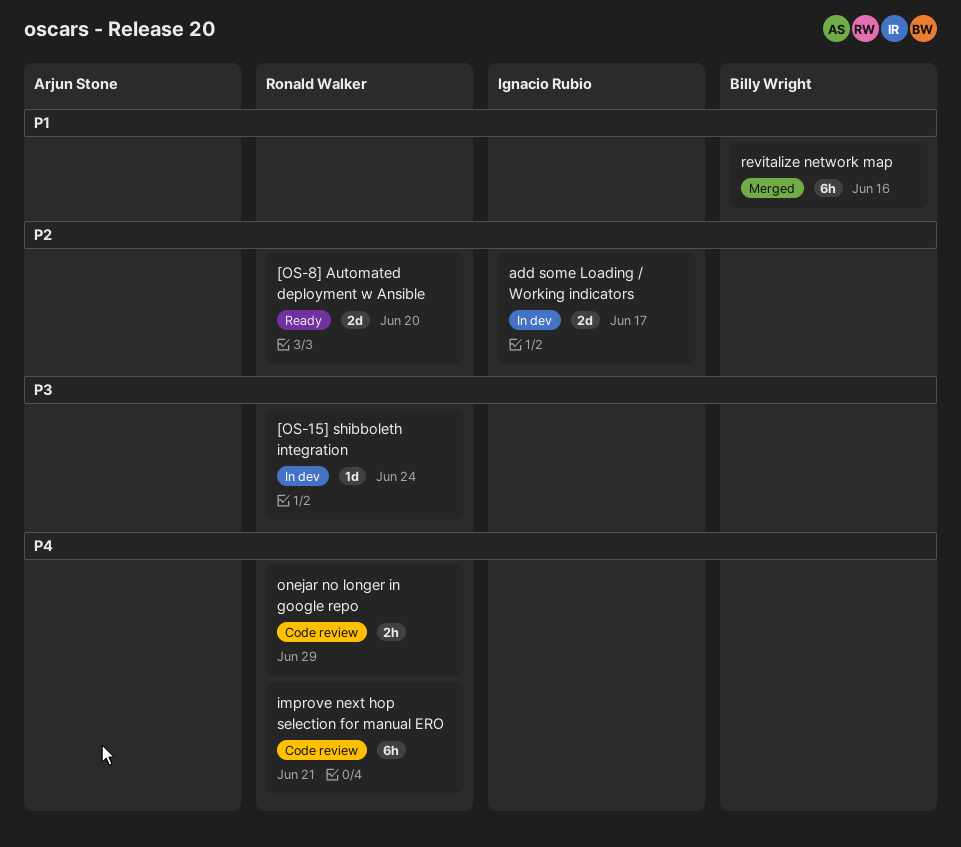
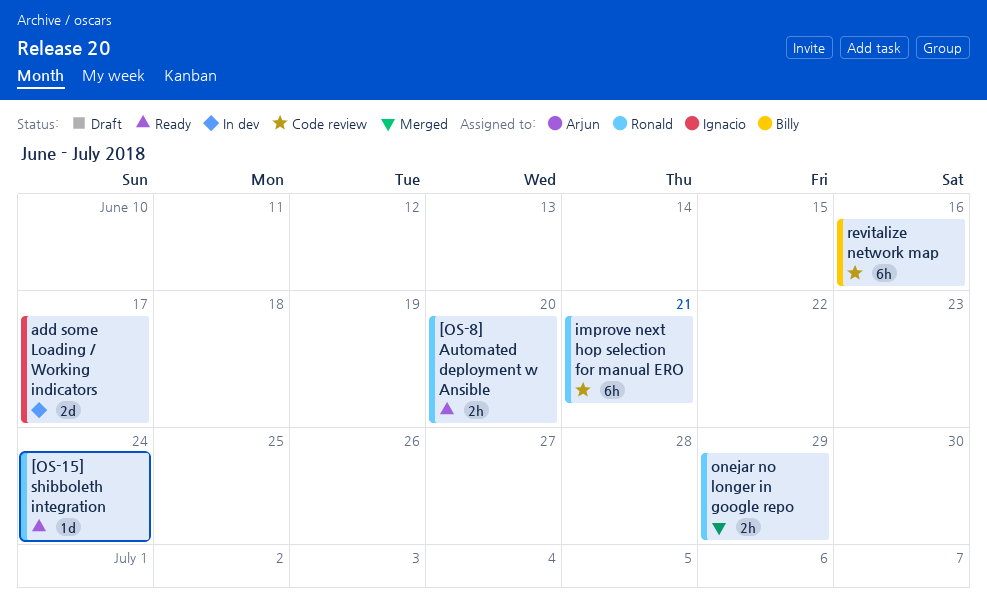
[OS-15] shibboleth integration, status: In dev -> Ready
[OS-8] Automated deployment w Ansible, estimate: 2d -> 2h
onejar no longer in google repo, status: Code review -> Merged
revitalize network map, status: Merged -> Code review

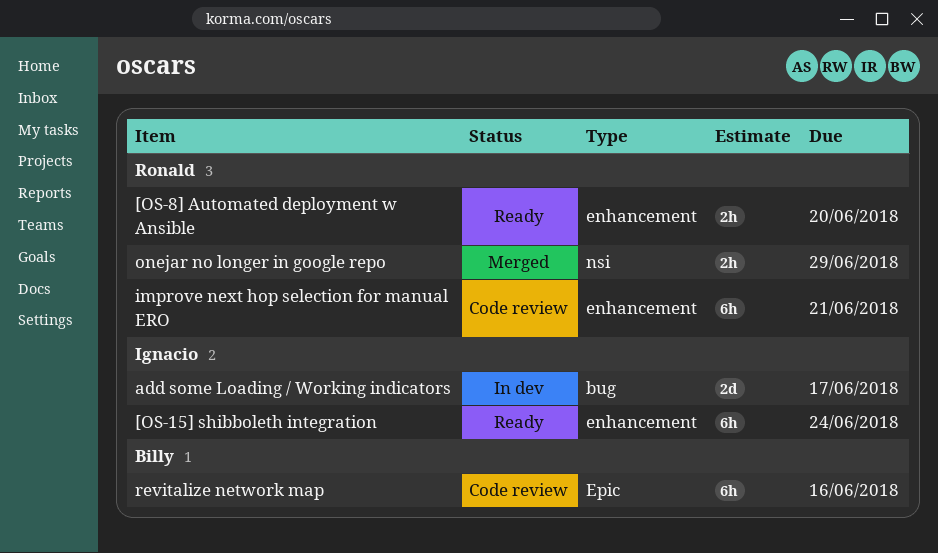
[OS-15] shibboleth integration, owner: Ronald -> Ignacio
[OS-15] shibboleth integration, estimate: 1d -> 6h

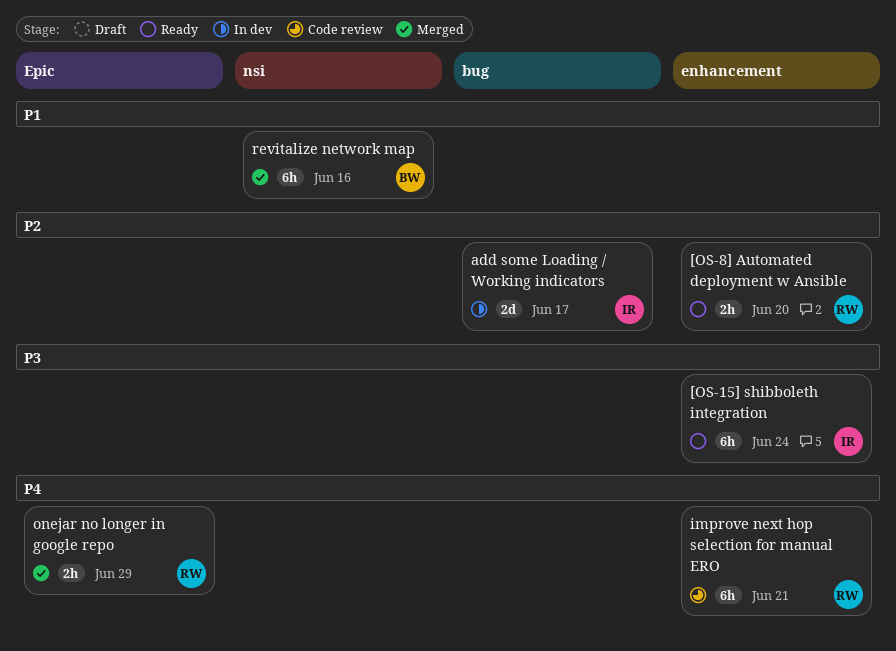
onejar no longer in google repo, label: nsi -> Epic
revitalize network map, status: Code review -> Merged
revitalize network map, label: Epic -> nsi

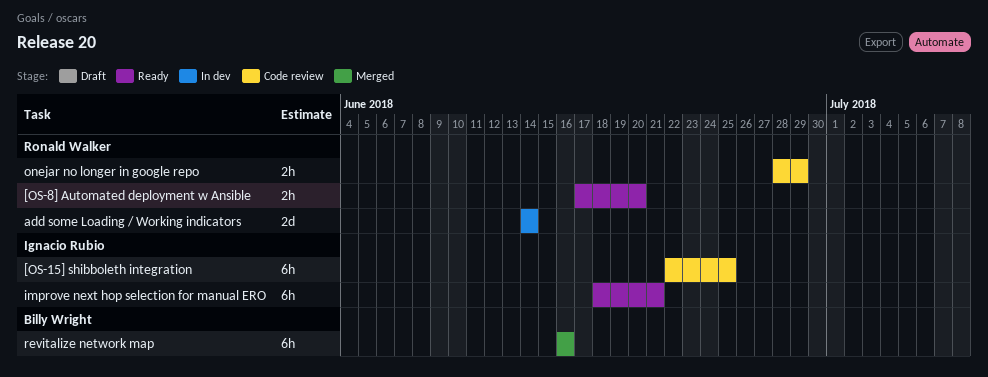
[OS-15] shibboleth integration, status: Ready -> Code review
[OS-15] shibboleth integration, due: Jun 24 -> Jun 25
add some Loading / Working indicators, owner: Ignacio Rubio -> Ronald Walker
add some Loading / Working indicators, due: Jun 17 -> Jun 14
improve next hop selection for manual ERO, status: Code review -> Ready
improve next hop selection for manual ERO, owner: Ronald Walker -> Ignacio Rubio
onejar no longer in google repo, status: Merged -> Code review

